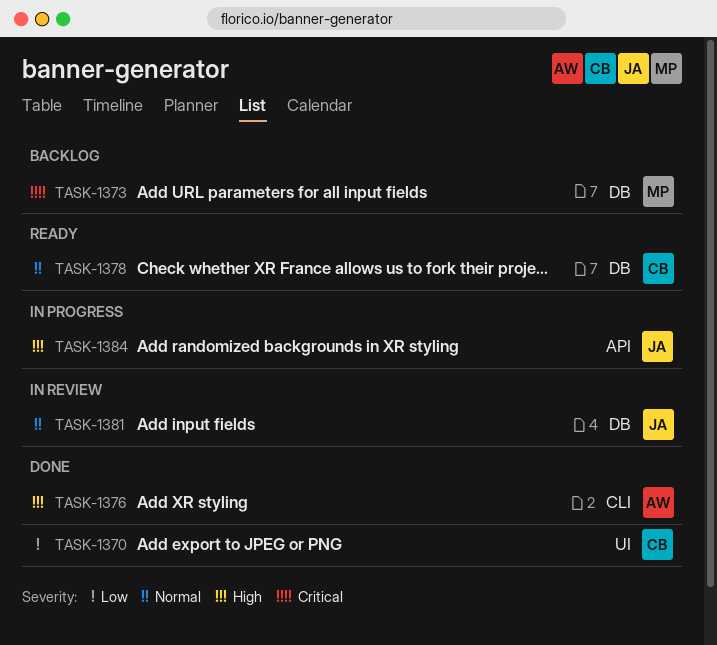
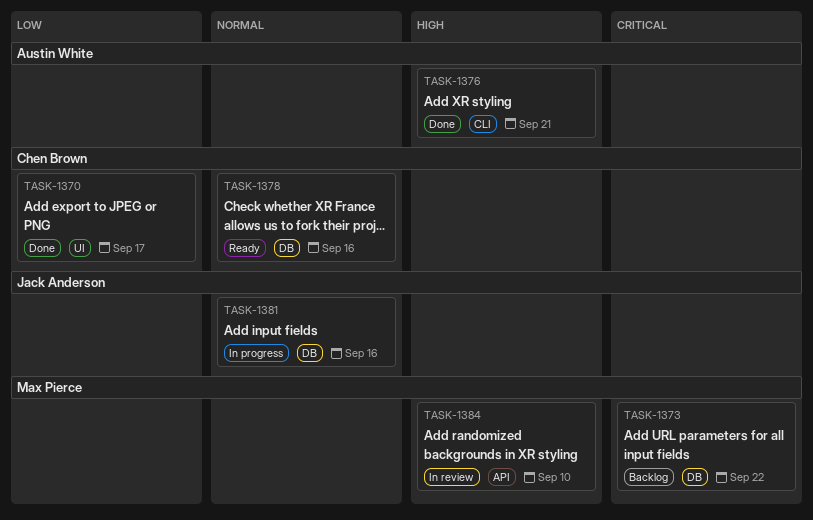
TASK-1381, status: In review -> In progress
TASK-1384, status: In progress -> In review
TASK-1384, owner: Jack Anderson -> Max Pierce

